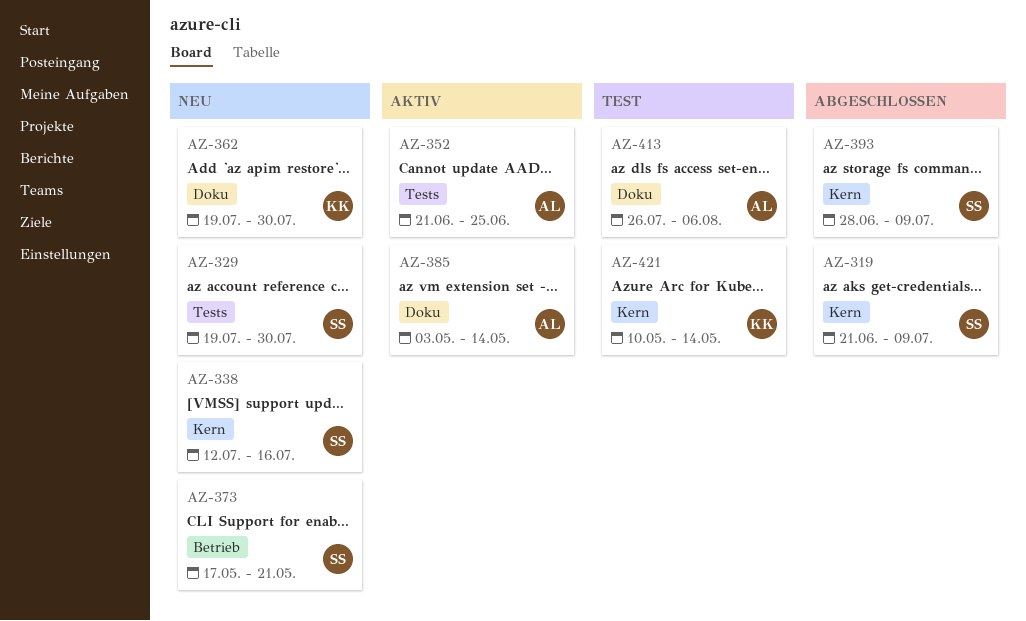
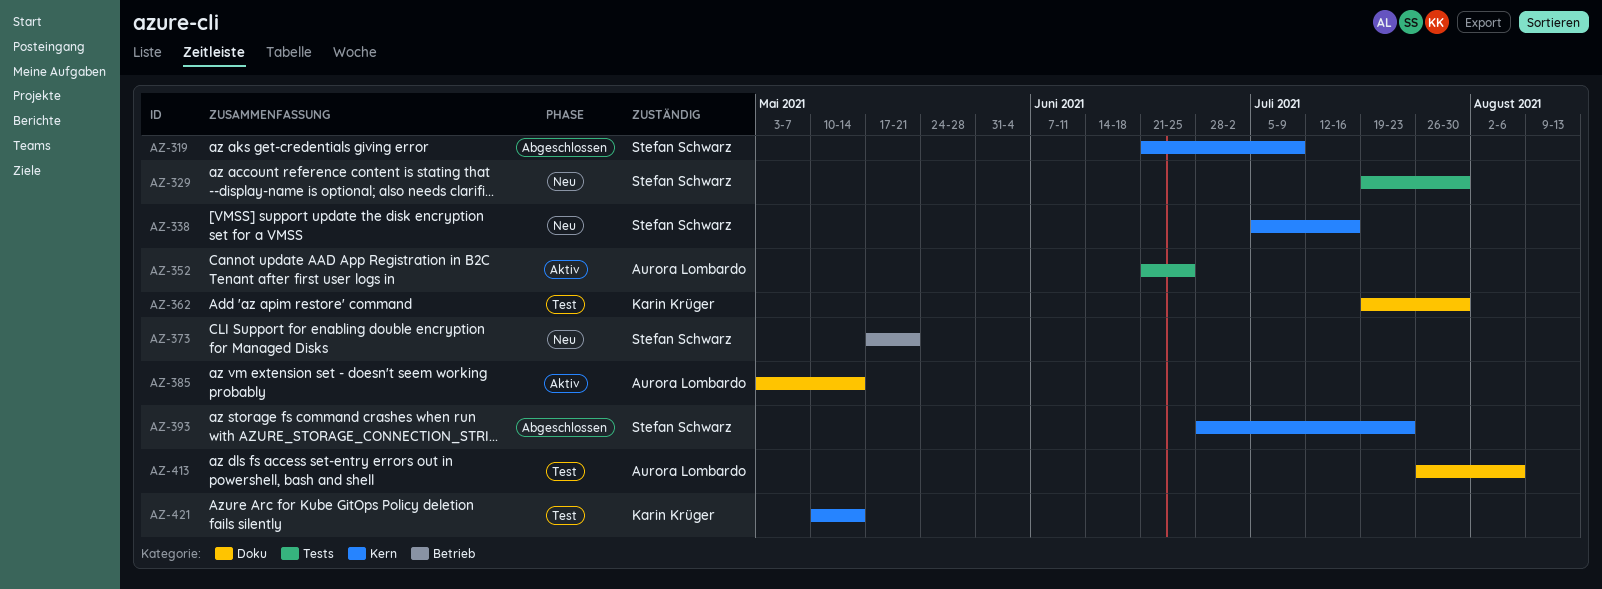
AZ-338, start: Jul 12 -> Jul 5
AZ-362, status: Neu -> Test
AZ-393, due: Jul 9 -> Jul 23

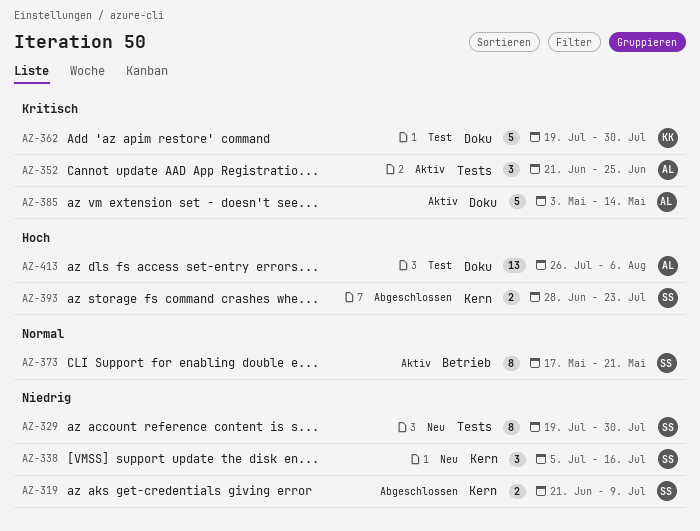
AZ-373, status: Neu -> Aktiv
AZ-421: present -> none

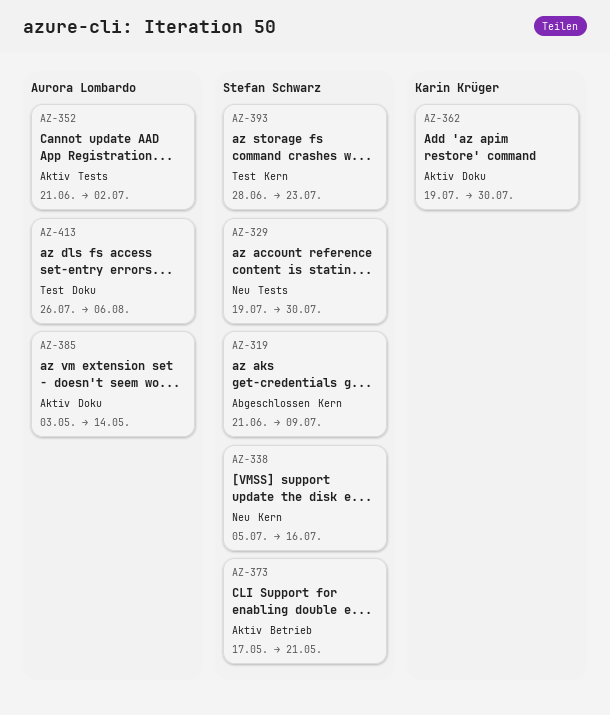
AZ-352, due: Jun 25 -> Jul 2
AZ-362, status: Test -> Aktiv
AZ-393, status: Abgeschlossen -> Test

